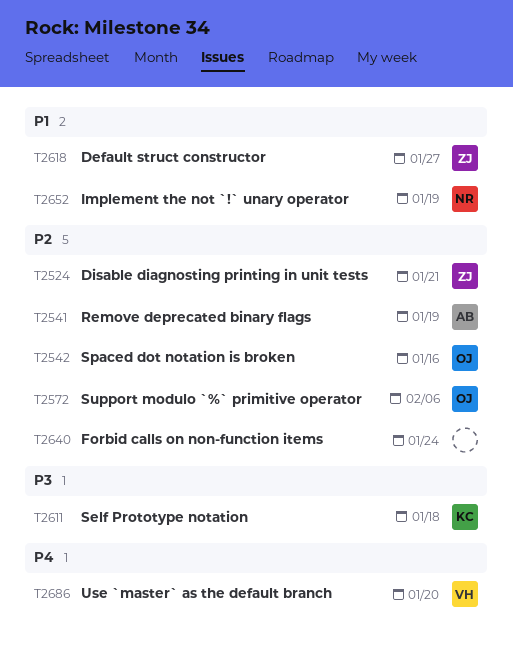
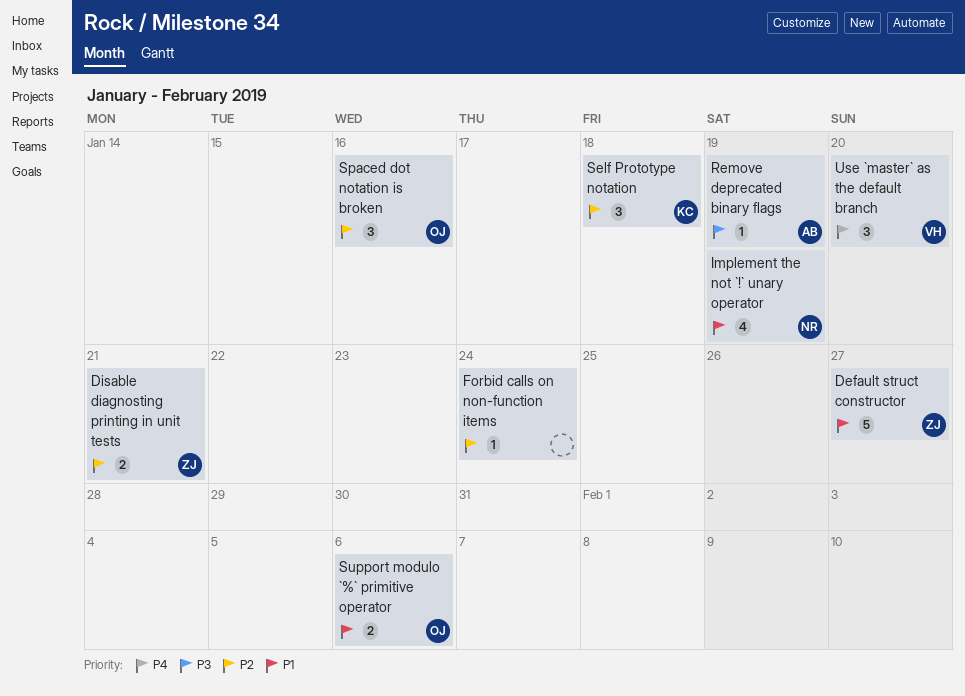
Remove deprecated binary flags, priority: P2 -> P3
Self Prototype notation, priority: P3 -> P2
Support modulo `%` primitive operator, priority: P2 -> P1

